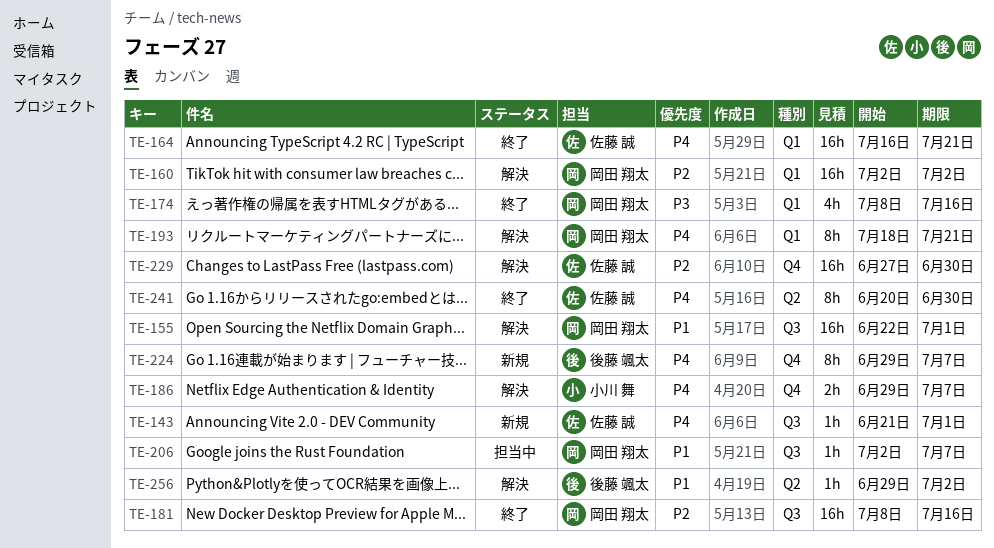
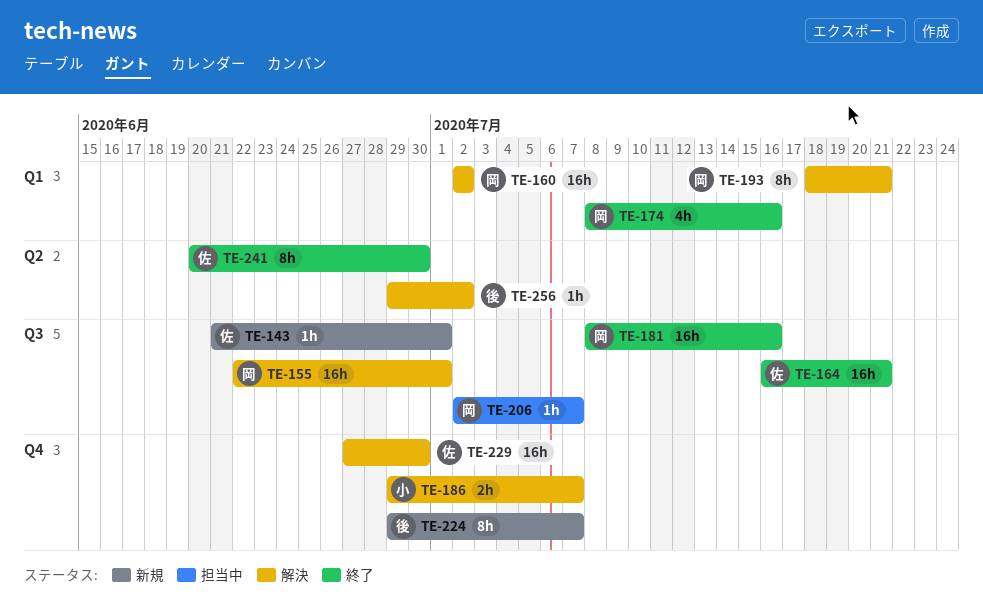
TE-164, label: Q1 -> Q3

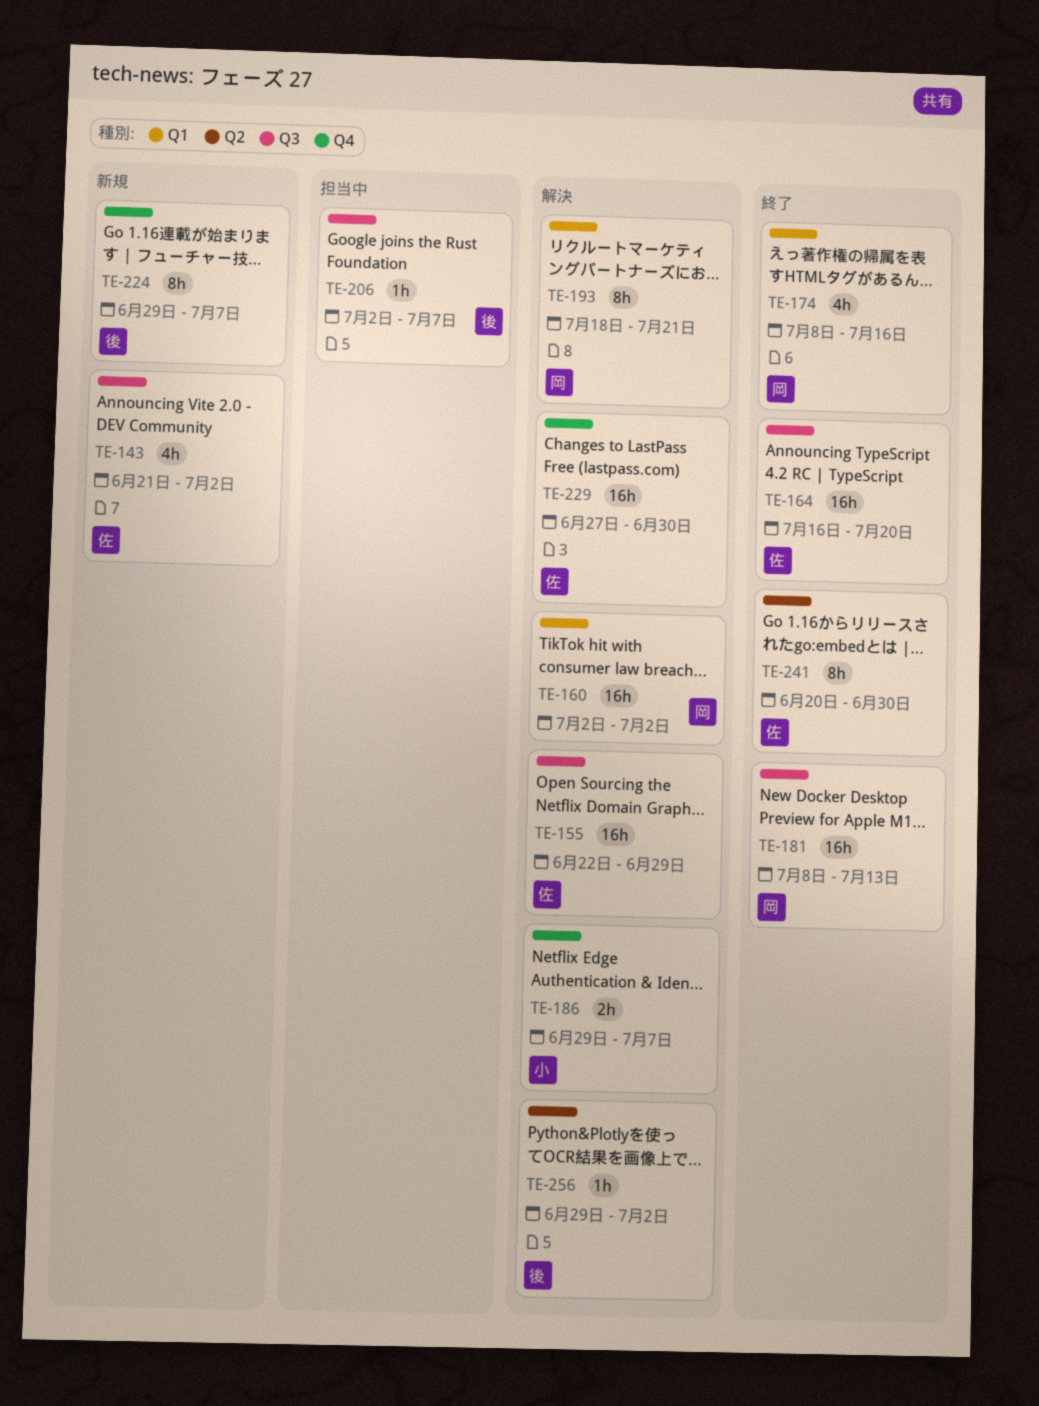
TE-143, estimate: 1h -> 4h
TE-143, due: Jul 1 -> Jul 2
TE-155, owner: 岡 -> 佐
TE-155, due: Jul 1 -> Jun 29
TE-164, due: Jul 21 -> Jul 20
TE-181, due: Jul 16 -> Jul 13
TE-206, owner: 岡 -> 後

